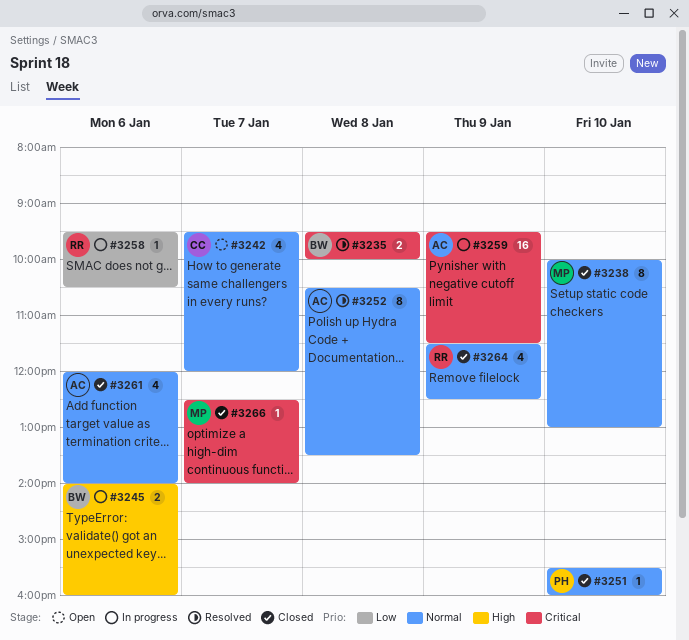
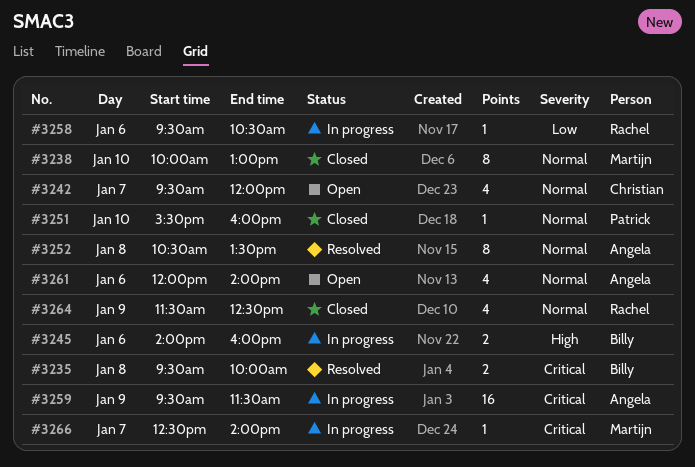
#3261, status: Closed -> Open
#3266, status: Closed -> In progress

